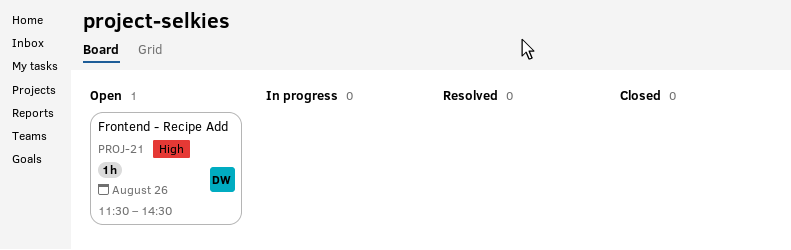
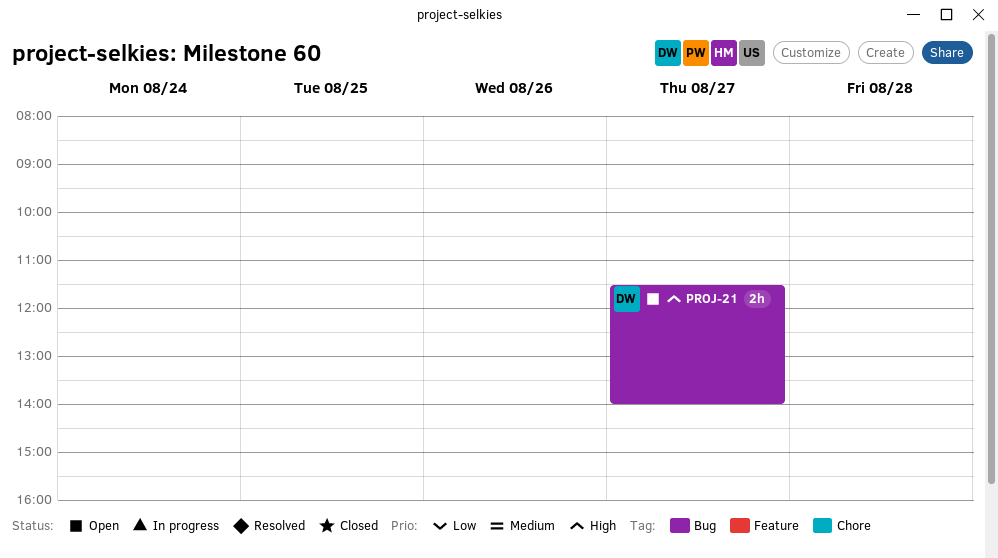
PROJ-21, estimate: 1h -> 2h
PROJ-21, day: Aug 26 -> Aug 27
PROJ-21, ends: 14:30 -> 14:00

